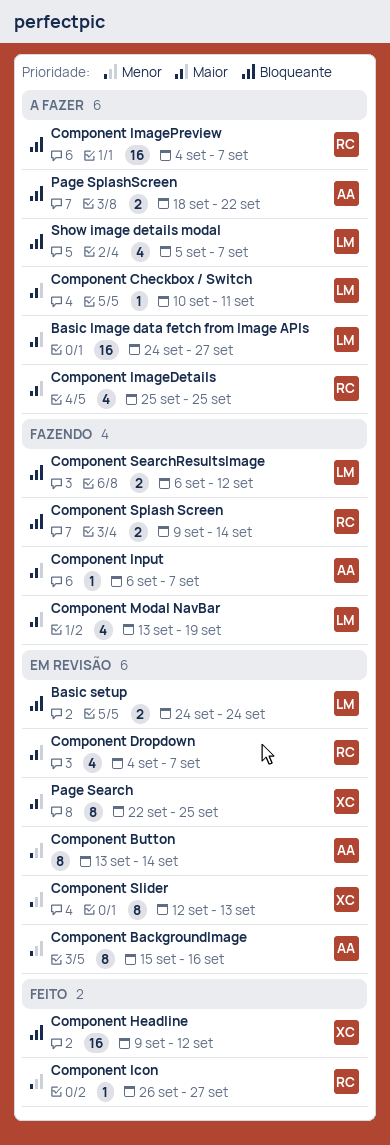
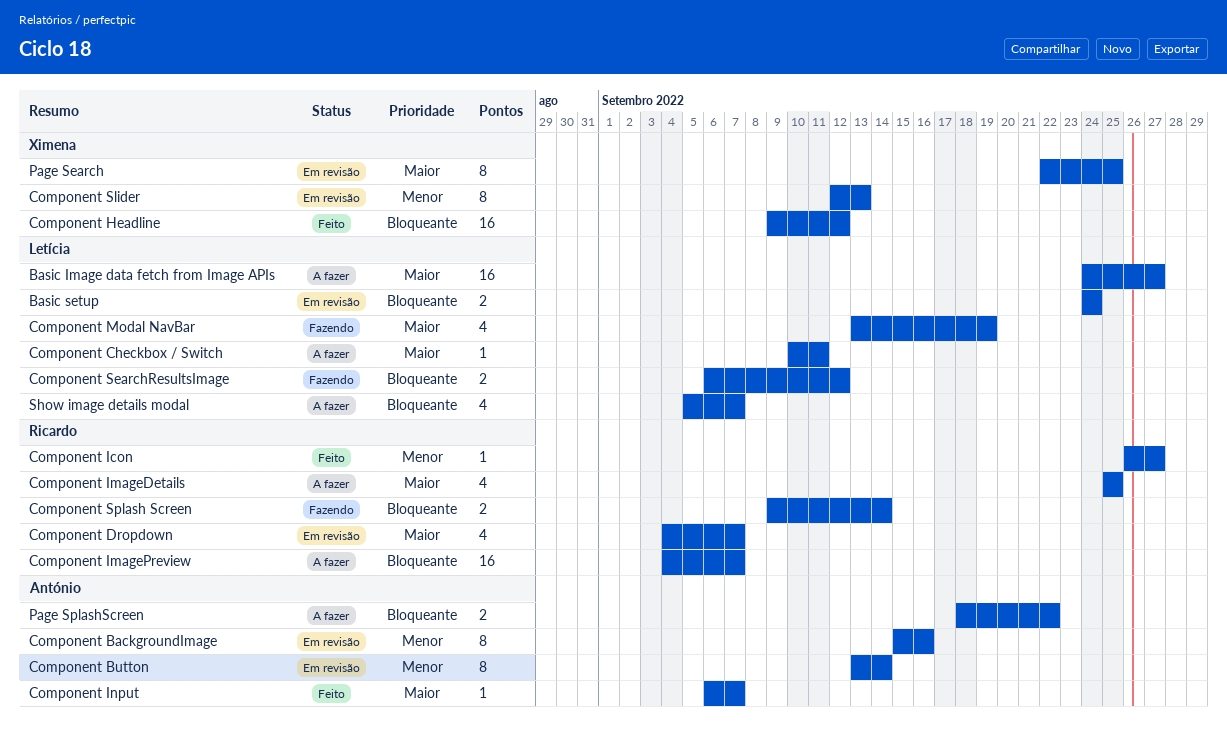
Component Input, status: Fazendo -> Feito

